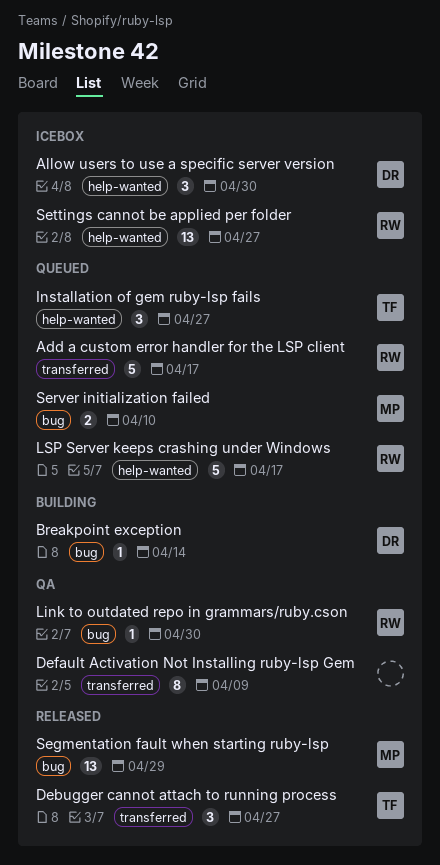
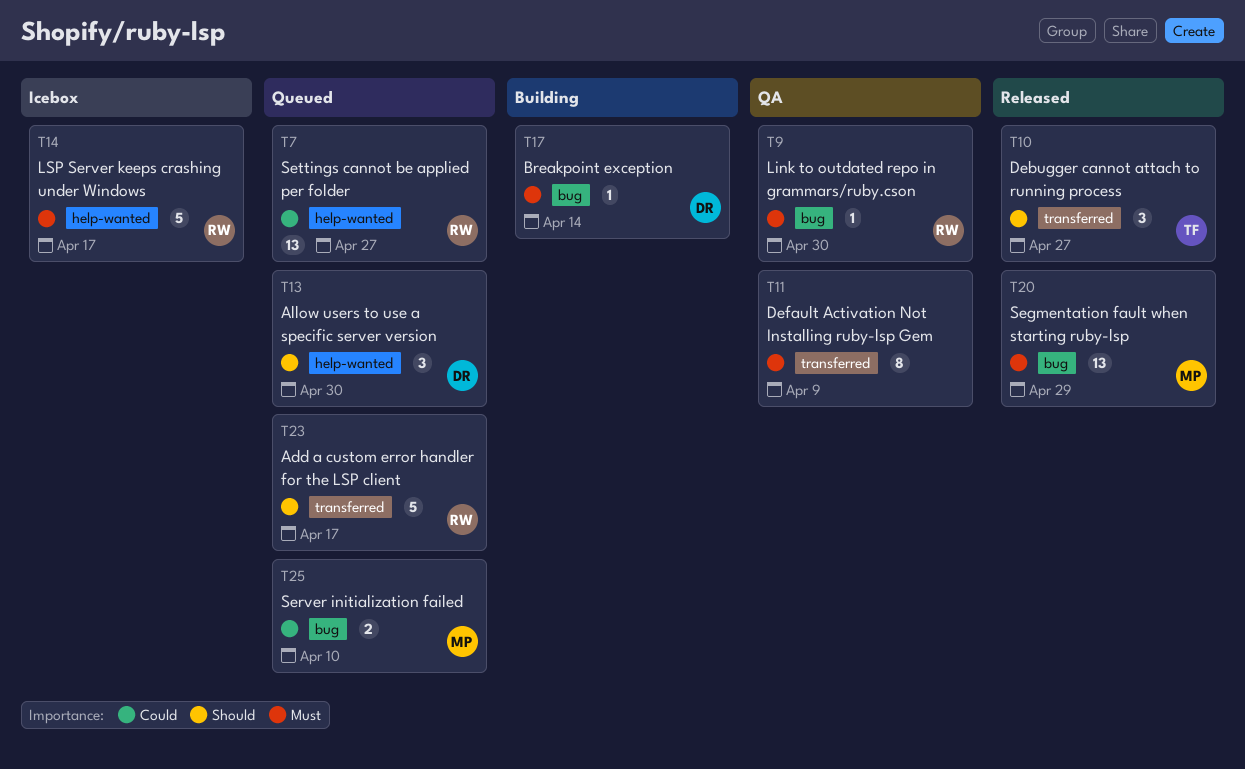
Allow users to use a specific server version, status: Icebox -> Queued
Installation of gem ruby-lsp fails: present -> none
LSP Server keeps crashing under Windows, status: Queued -> Icebox
Settings cannot be applied per folder, status: Icebox -> Queued

